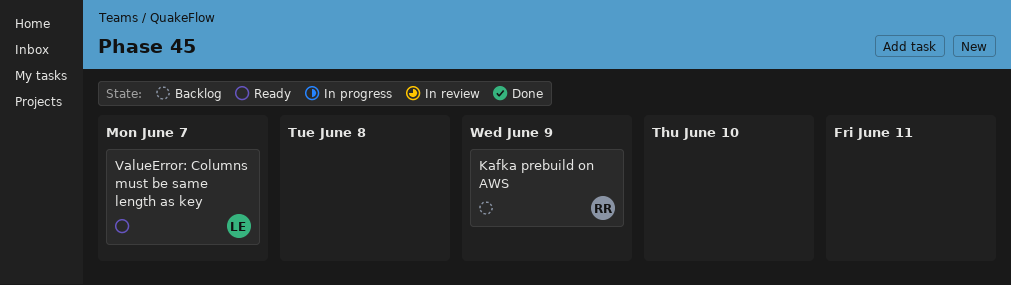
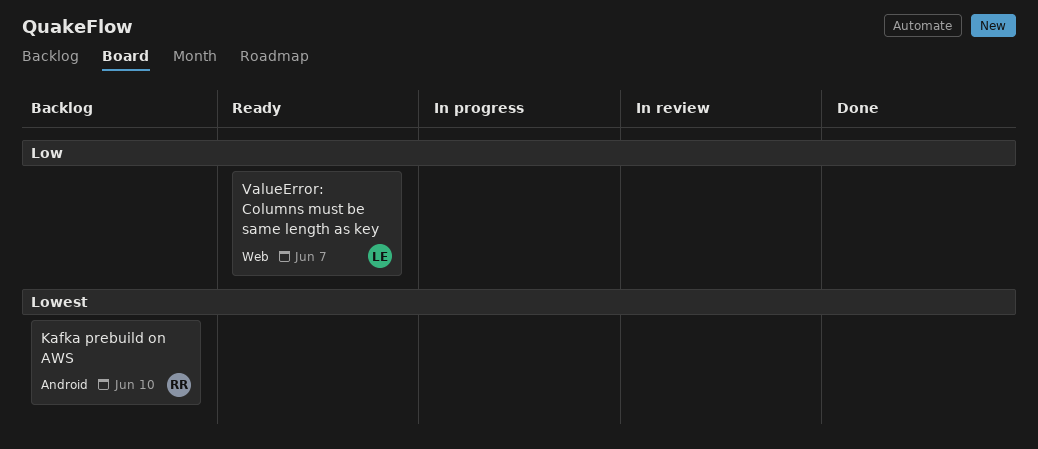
Kafka prebuild on AWS, due: Jun 9 -> Jun 10

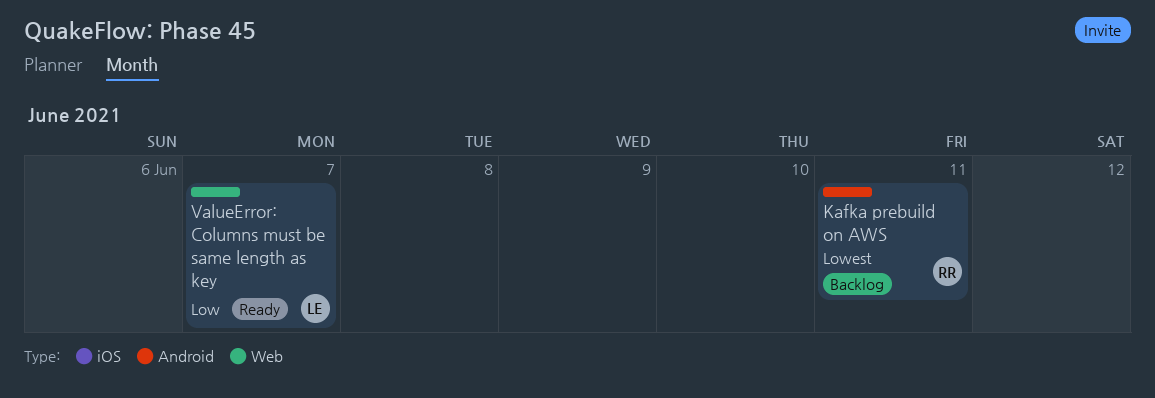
Kafka prebuild on AWS, due: Jun 10 -> Jun 11

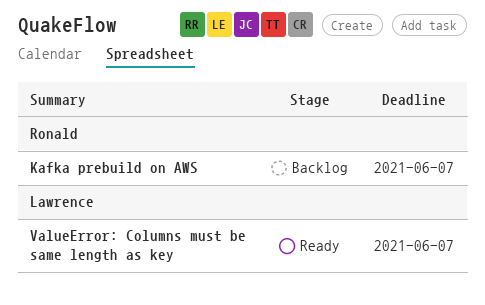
Kafka prebuild on AWS, due: Jun 11 -> Jun 7

